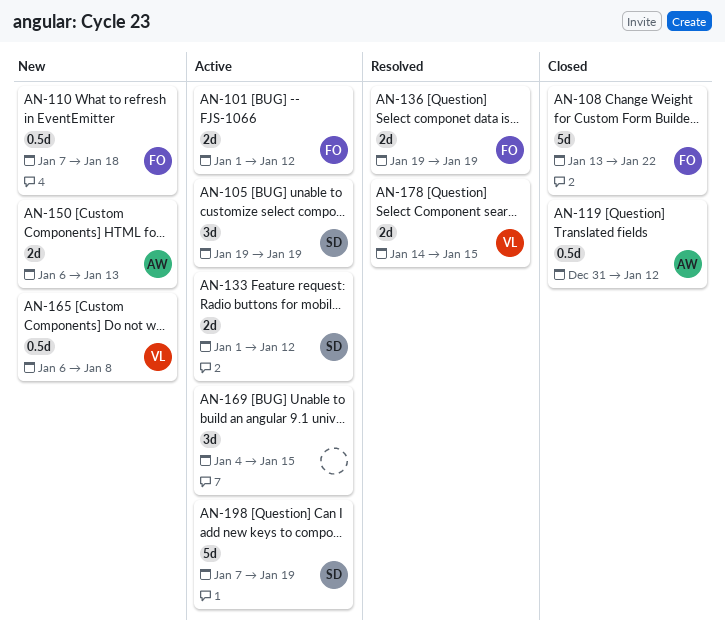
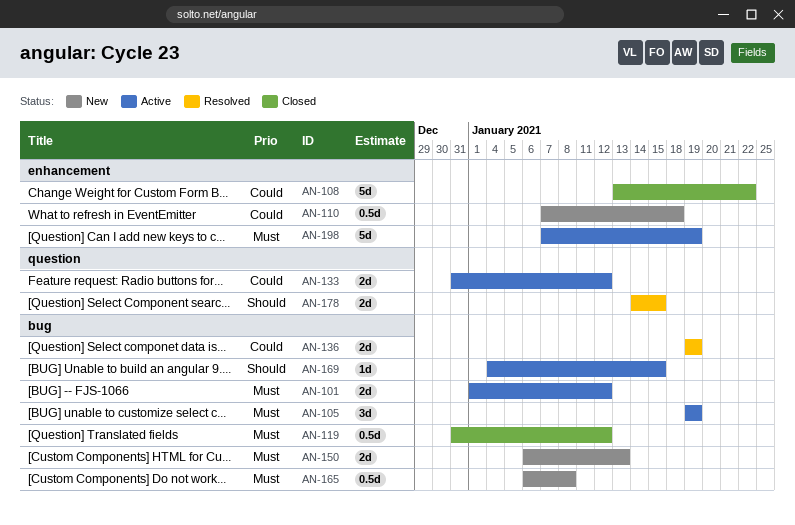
AN-133, start: Jan 1 -> Dec 31
AN-169, estimate: 3d -> 1d

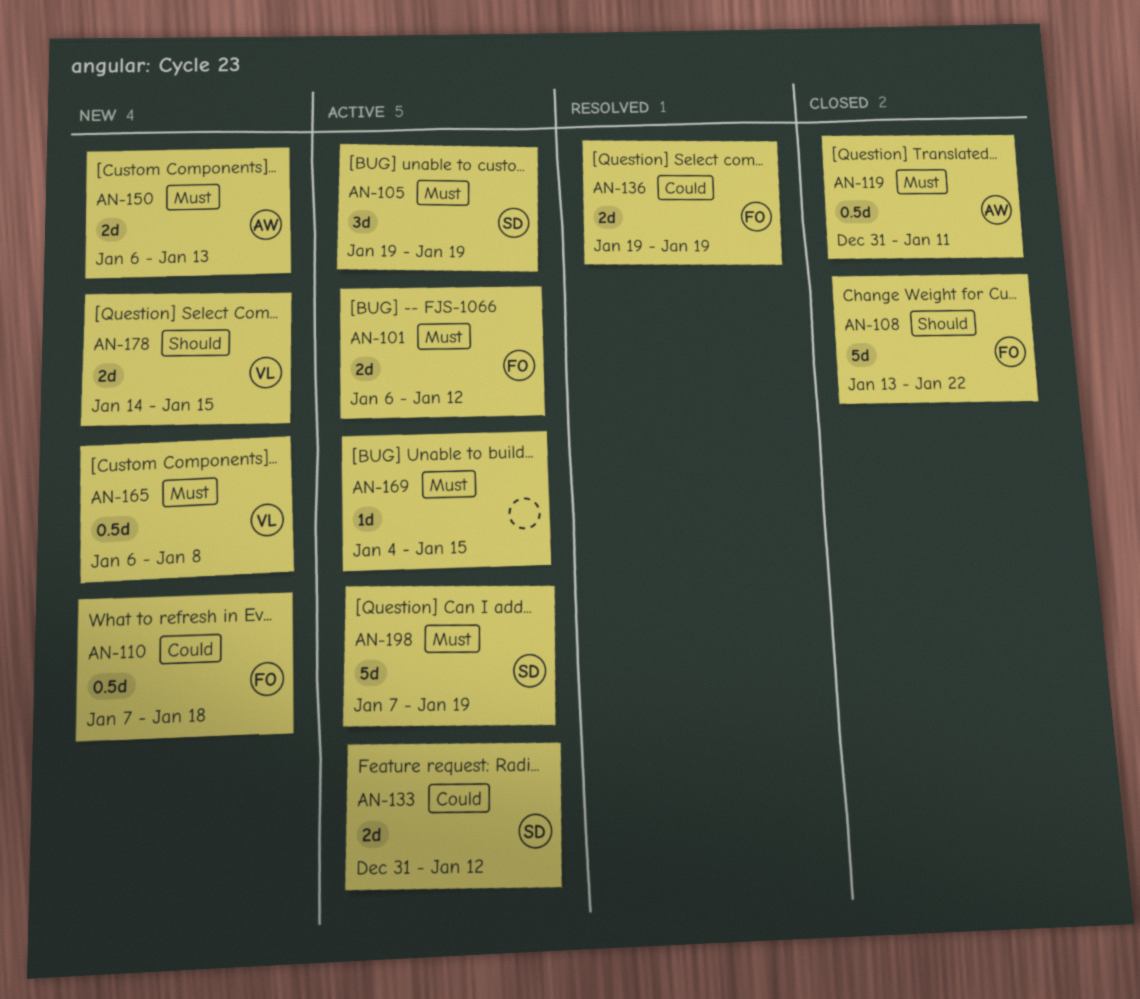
AN-101, start: Jan 1 -> Jan 6
AN-108, priority: Could -> Should
AN-119, due: Jan 12 -> Jan 11
AN-169, priority: Should -> Must
AN-178, status: Resolved -> New

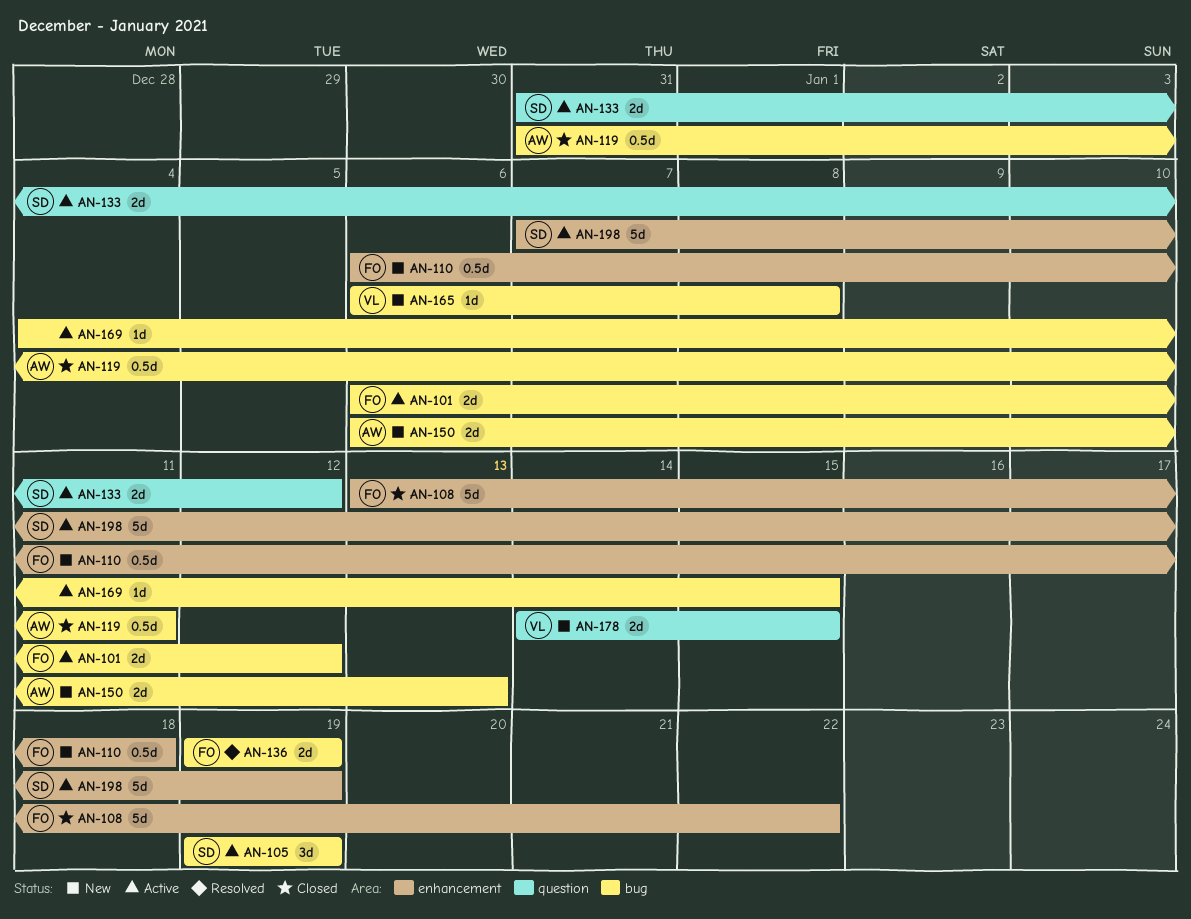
AN-110, start: Jan 7 -> Jan 6
AN-165, estimate: 0.5d -> 1d

